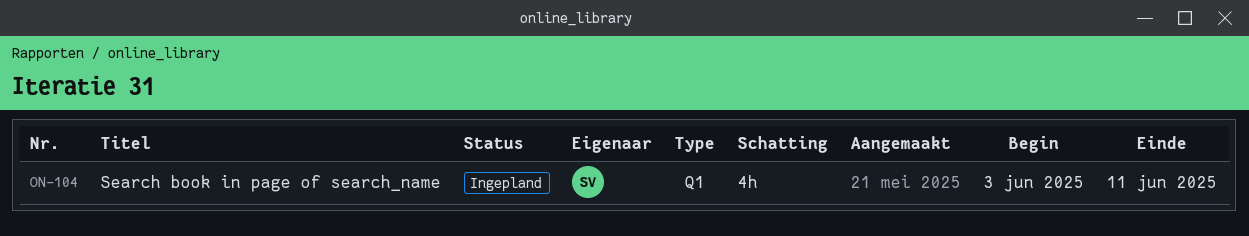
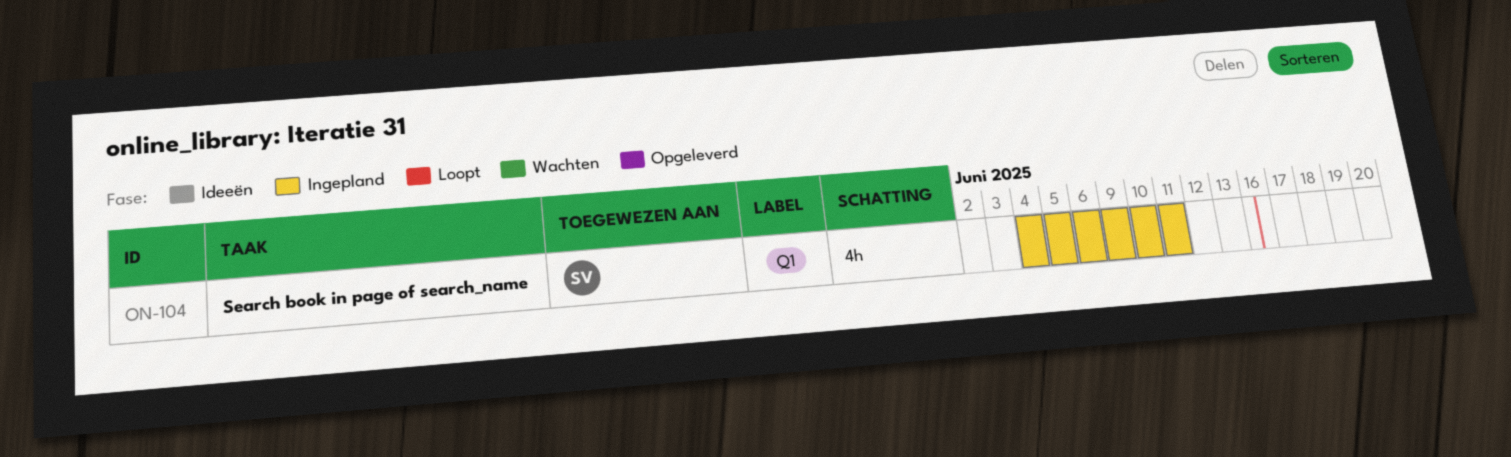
ON-104, start: Jun 3 -> Jun 4

